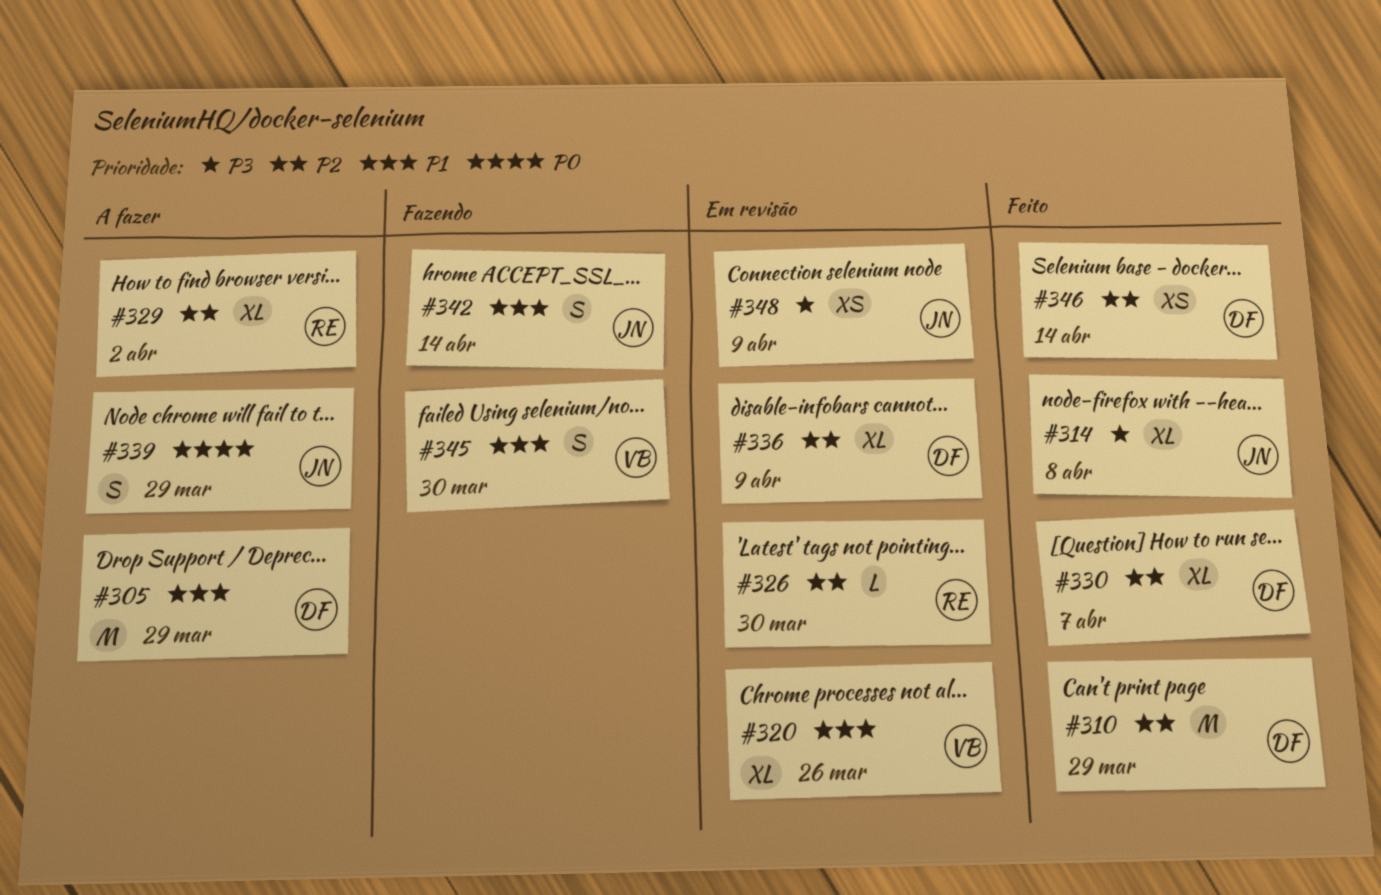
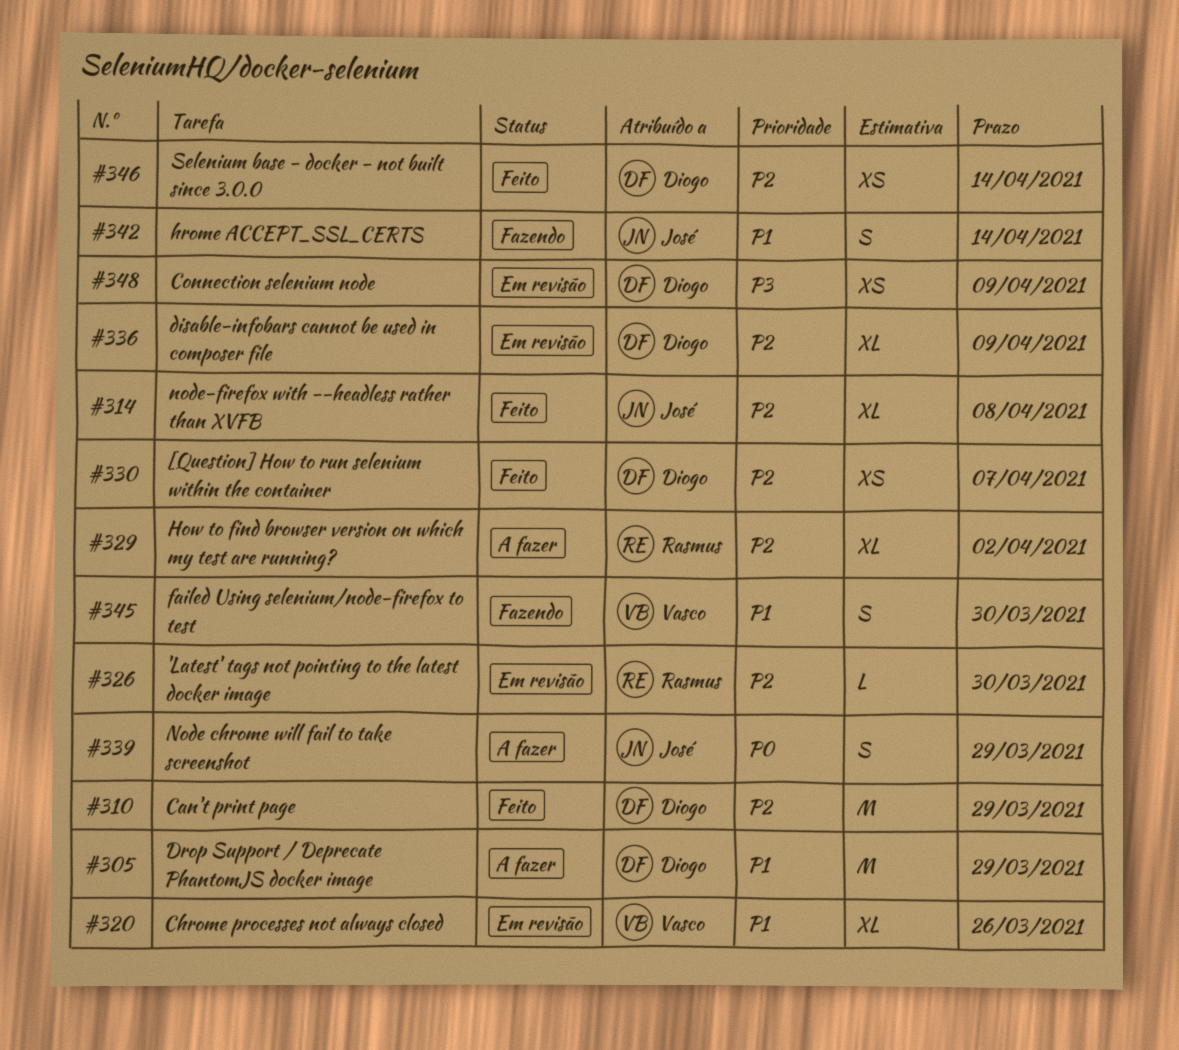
#314, priority: P3 -> P2
#330, estimate: XL -> XS
#348, owner: José -> Diogo

